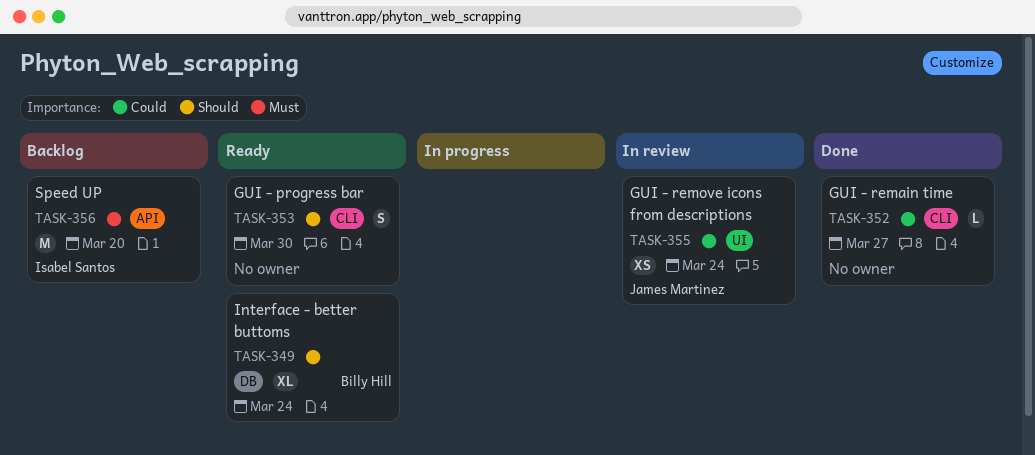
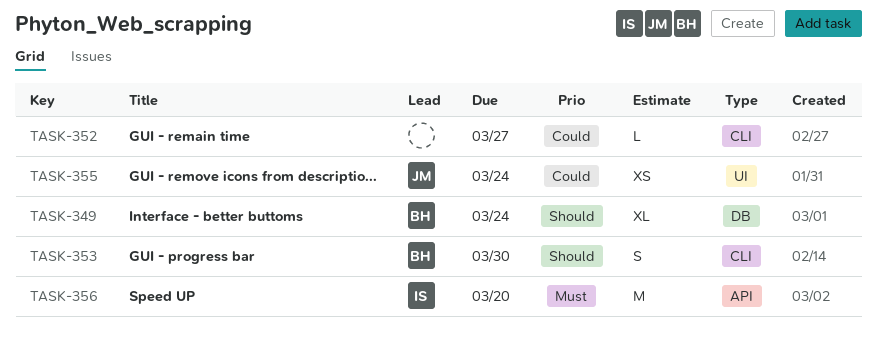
TASK-353, owner: none -> Billy Hill

